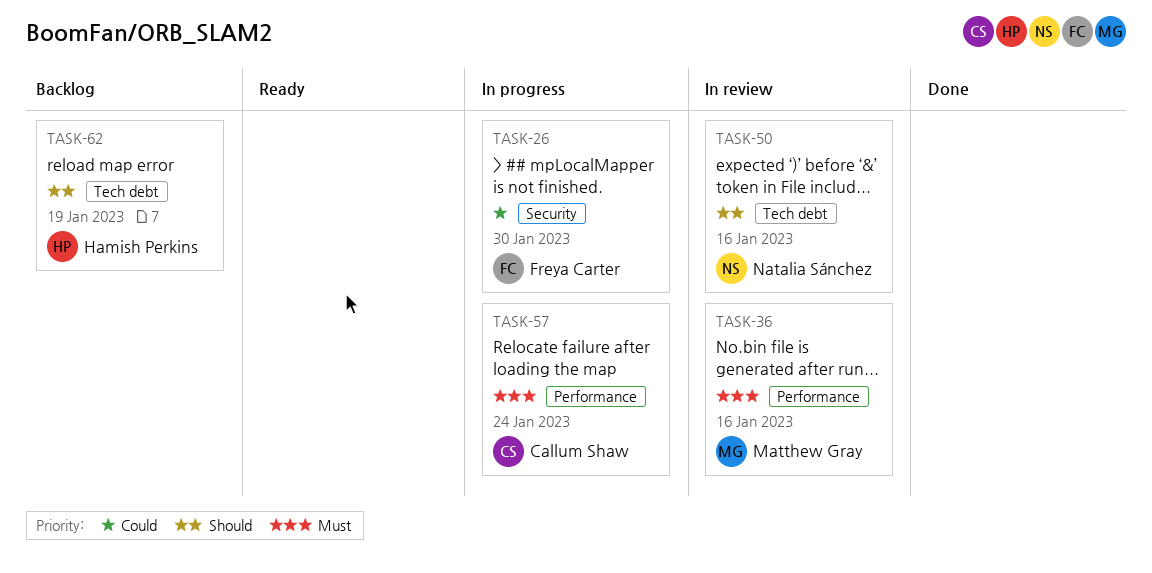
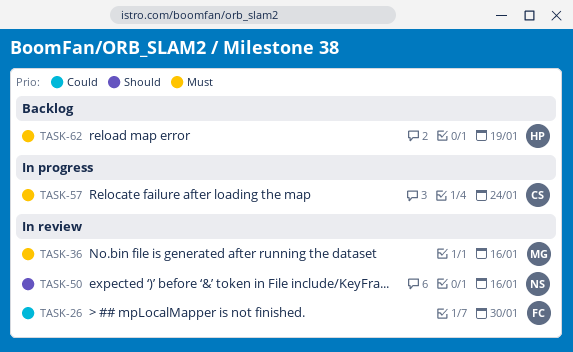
TASK-26, status: In progress -> In review
TASK-62, priority: Should -> Must

